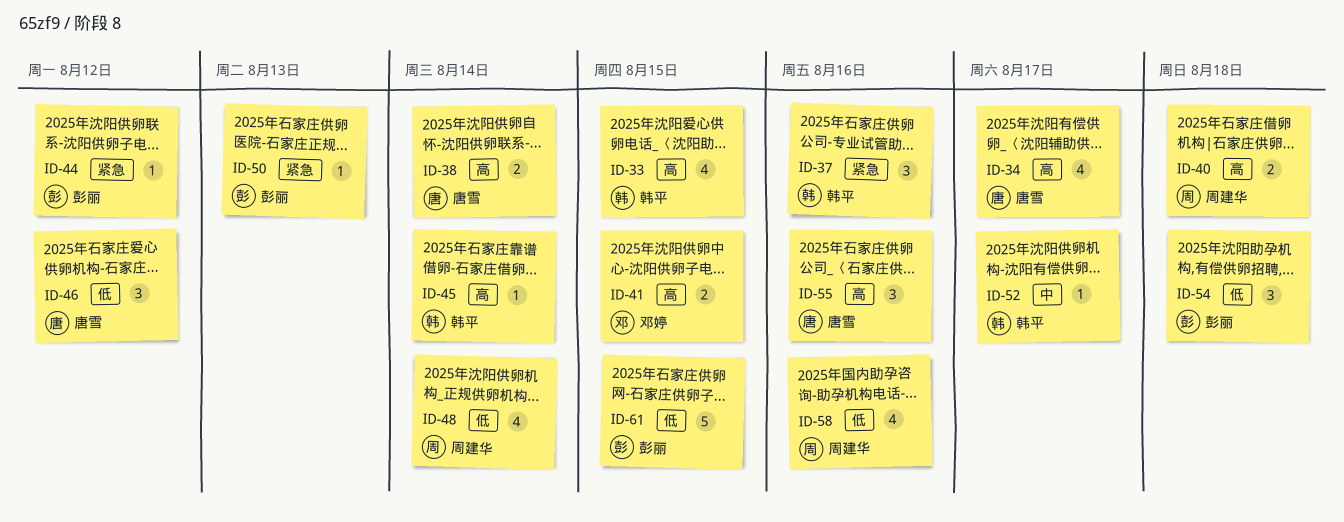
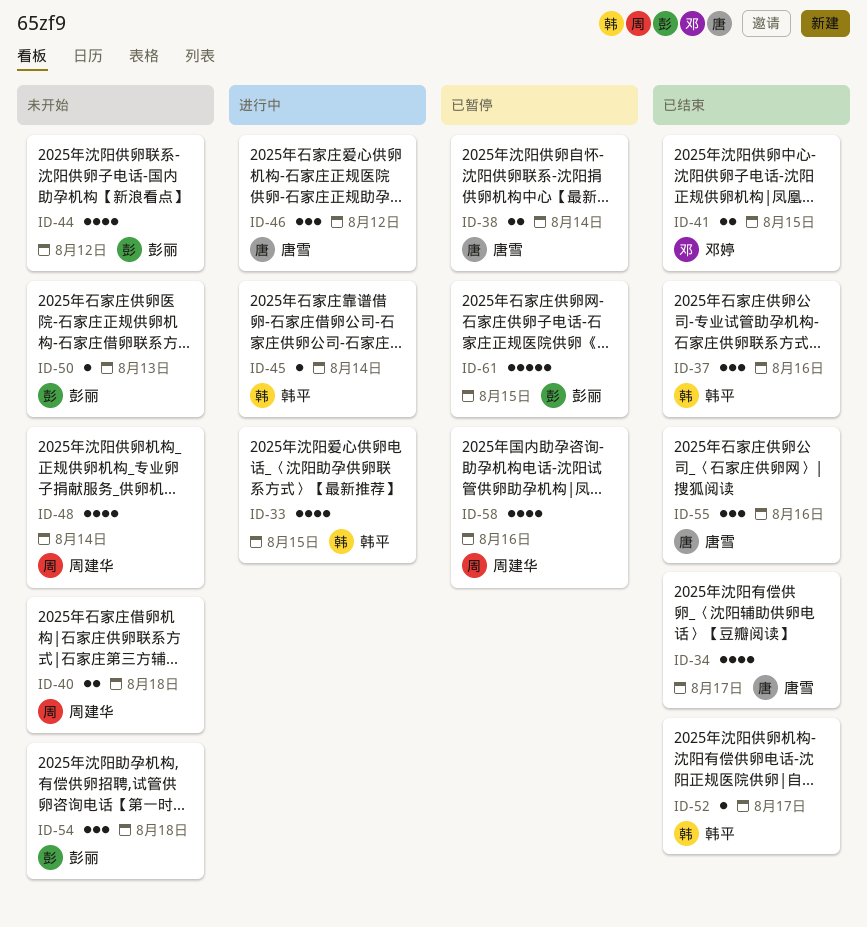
ID-44, estimate: 1 -> 4

